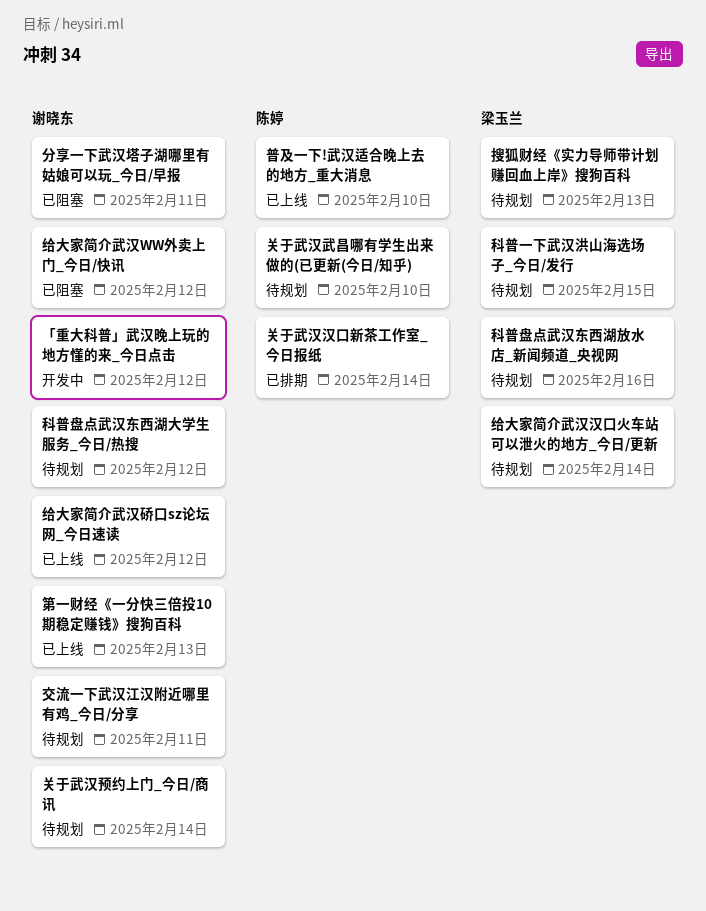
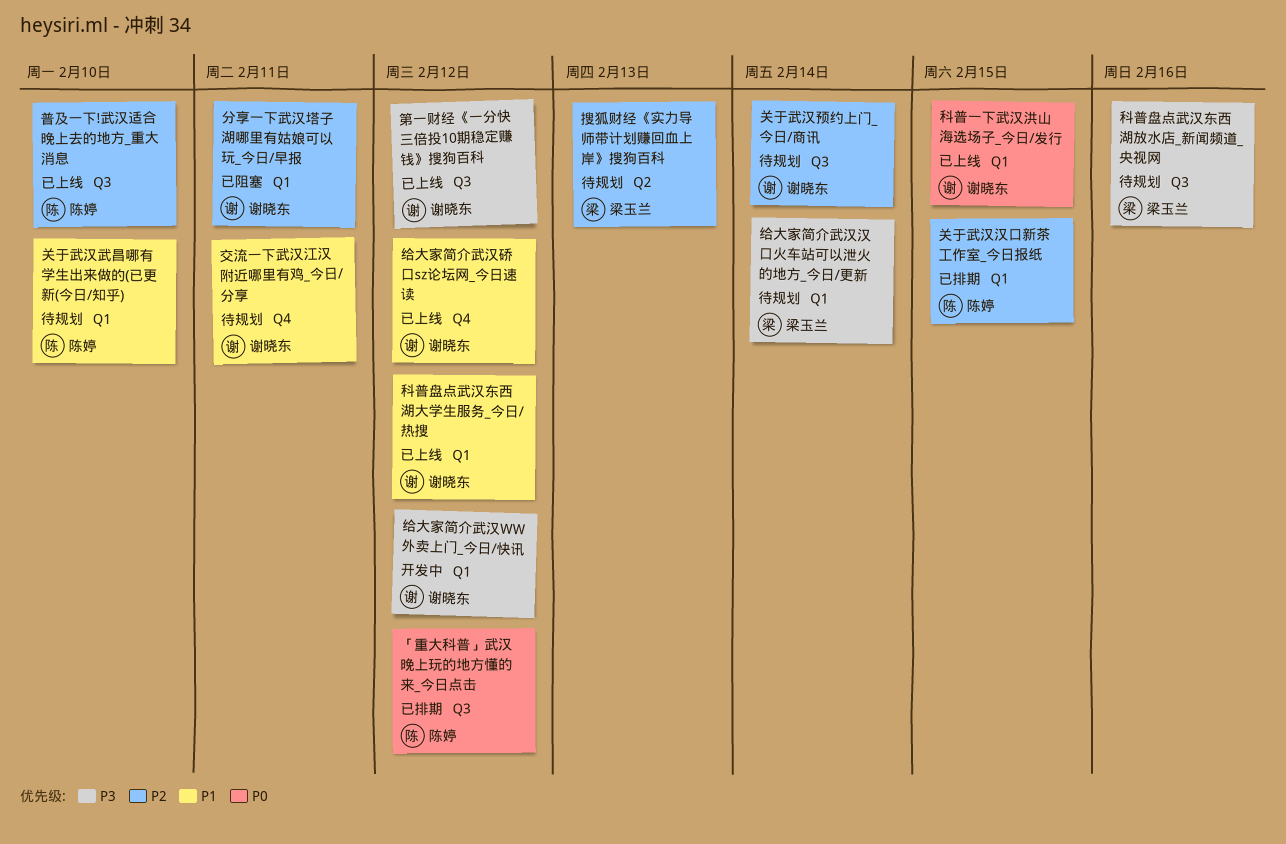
「重大科普」武汉晚上玩的地方懂的来_今日点击, status: 开发中 -> 已排期
「重大科普」武汉晚上玩的地方懂的来_今日点击, owner: 谢晓东 -> 陈婷
关于武汉汉口新茶工作室_今日报纸, due: Feb 14 -> Feb 15
科普一下武汉洪山海选场子_今日/发行, status: 待规划 -> 已上线
科普一下武汉洪山海选场子_今日/发行, owner: 梁玉兰 -> 谢晓东
科普盘点武汉东西湖大学生服务_今日/热搜, status: 待规划 -> 已上线
第一财经《一分快三倍投10期稳定赚钱》搜狗百科, due: Feb 13 -> Feb 12
给大家简介武汉WW外卖上门_今日/快讯, status: 已阻塞 -> 开发中

